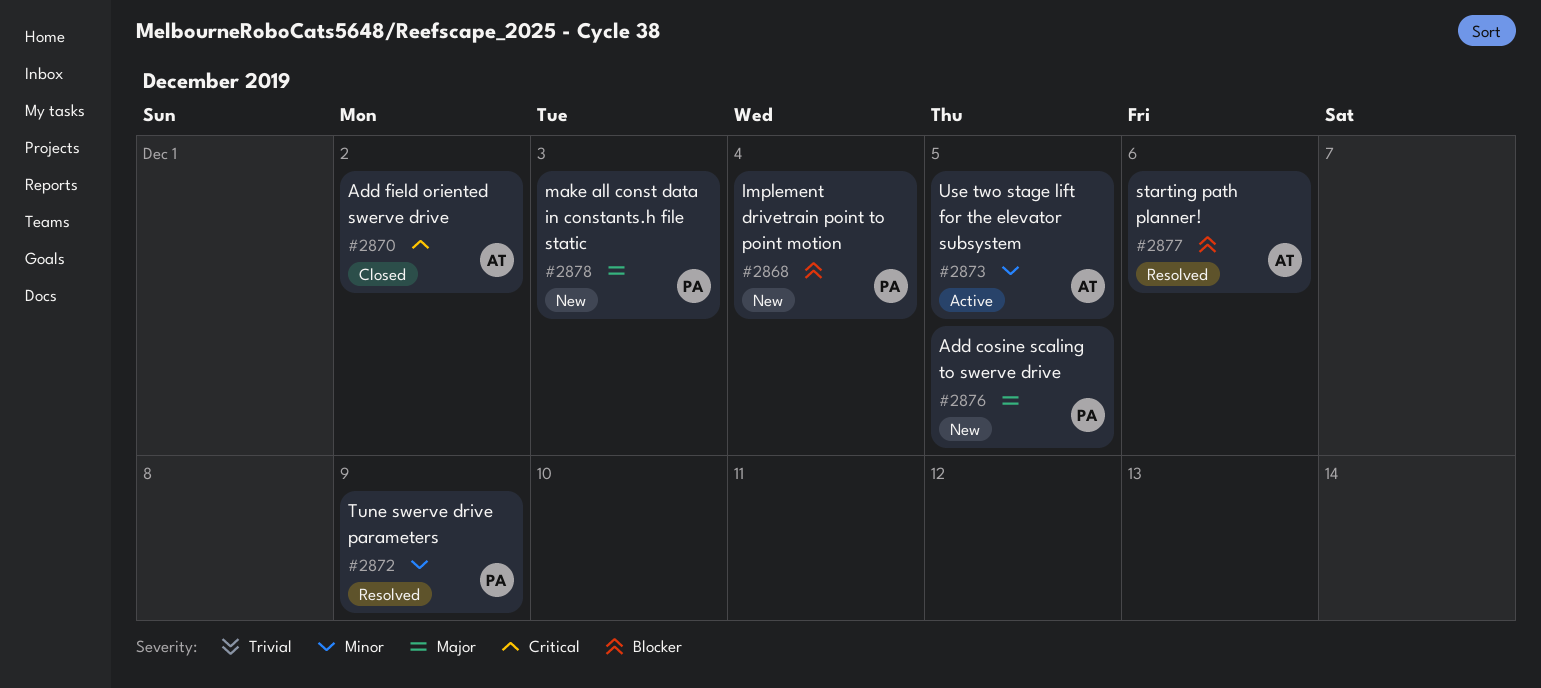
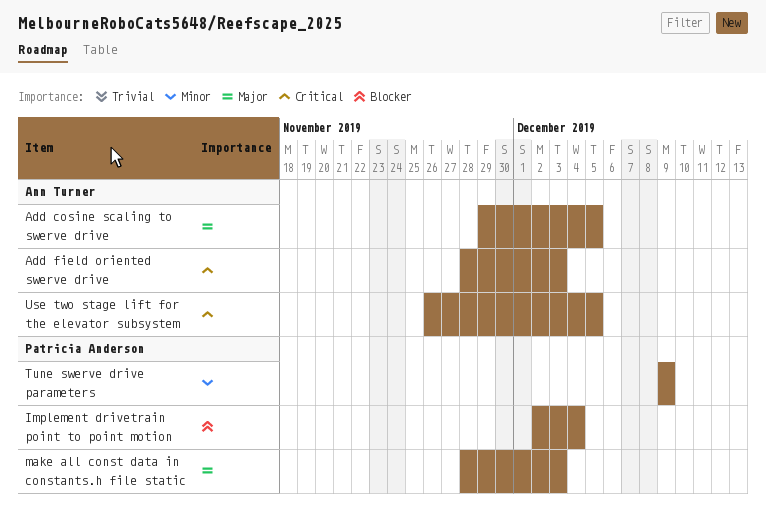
Add cosine scaling to swerve drive, owner: Patricia Anderson -> Ann Turner
Add field oriented swerve drive, due: Dec 2 -> Dec 3
starting path planner!: present -> none
Use two stage lift for the elevator subsystem, priority: Minor -> Critical

